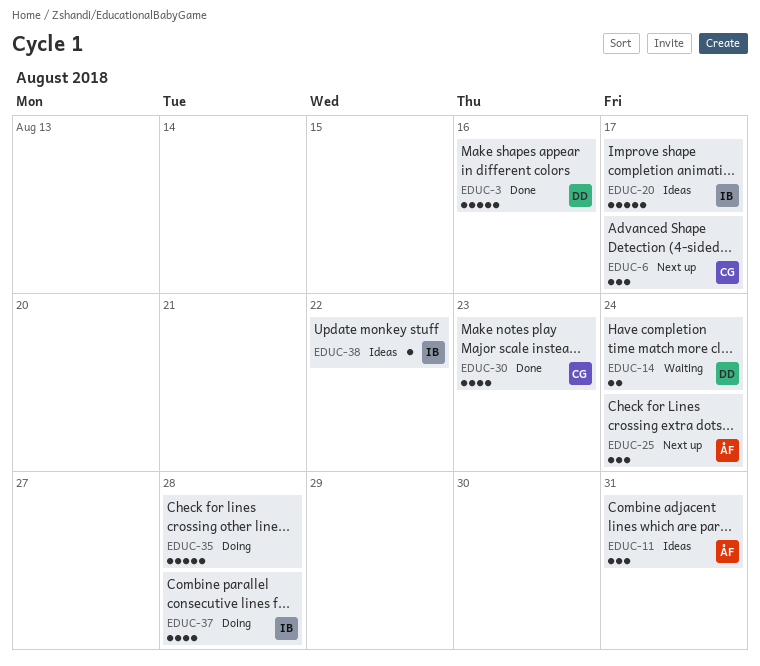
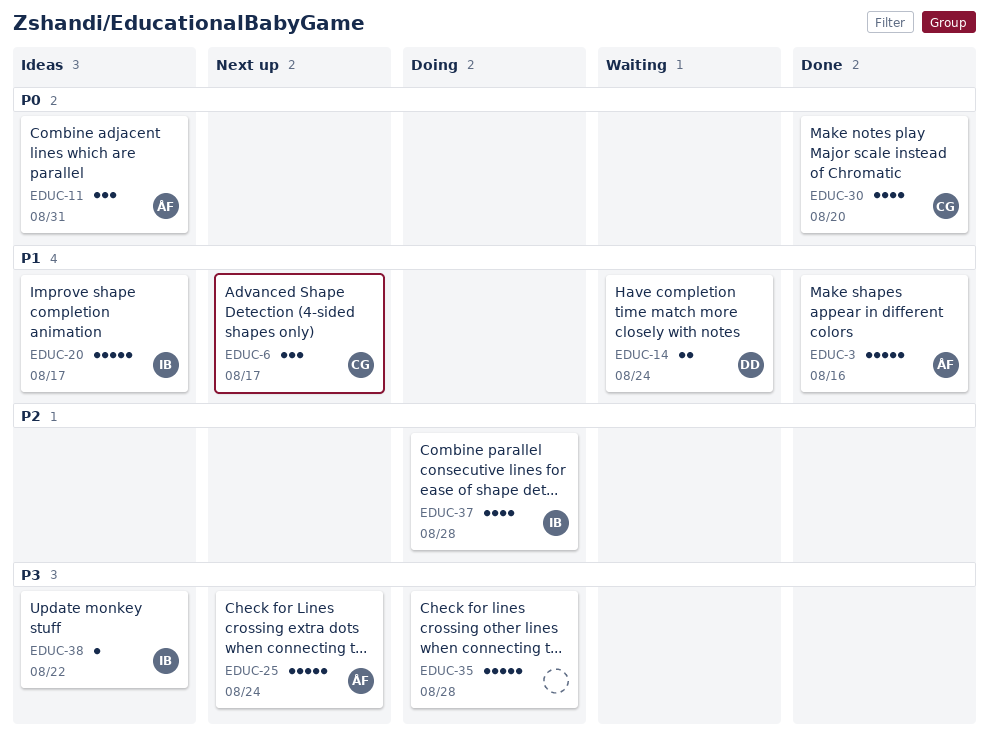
EDUC-3, owner: DD -> ÅF
EDUC-25, estimate: 3 -> 5
EDUC-30, due: Aug 23 -> Aug 20

